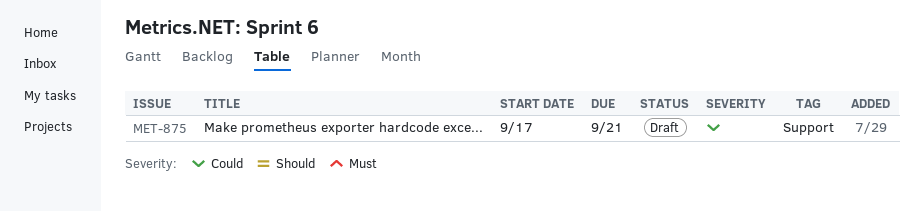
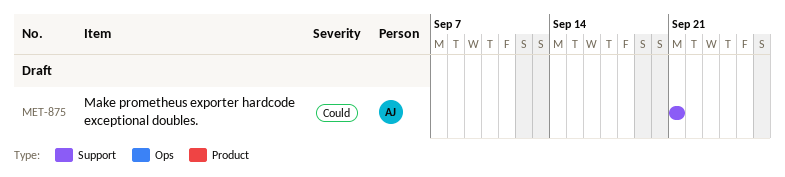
MET-875, start: Sep 17 -> Sep 21

